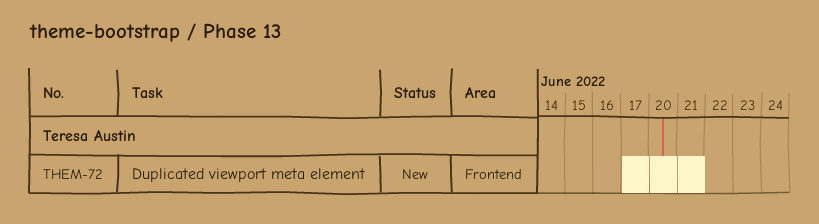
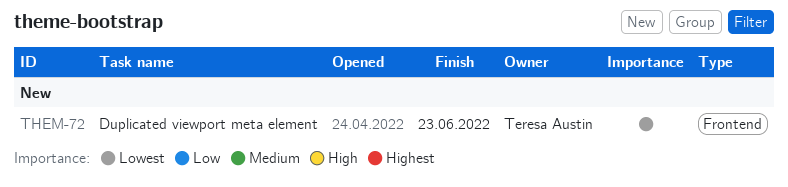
THEM-72, due: Jun 21 -> Jun 23

